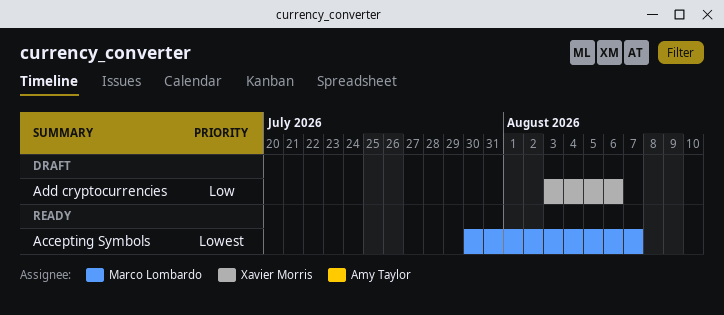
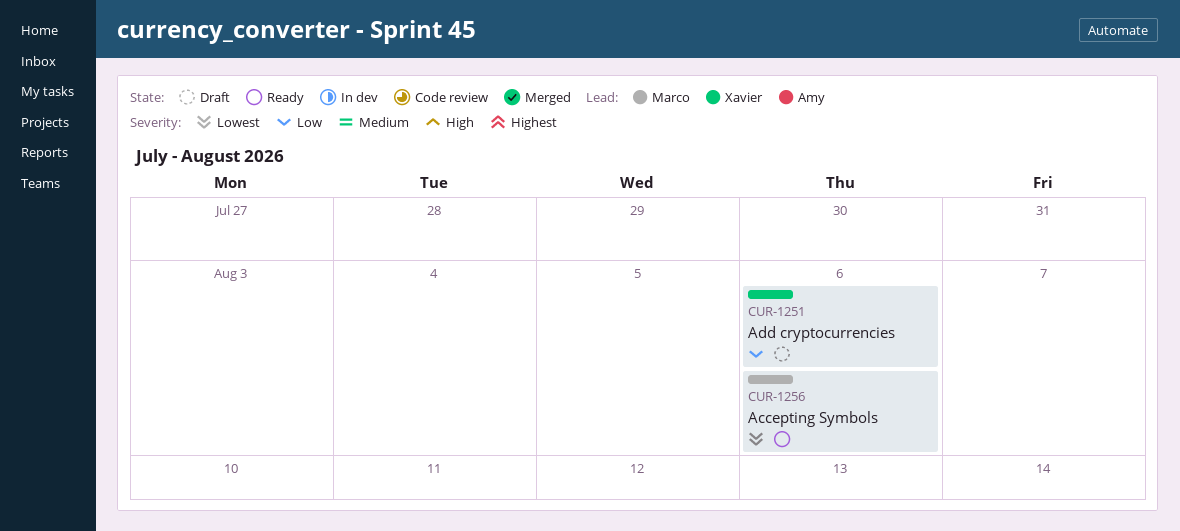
Accepting Symbols, due: Aug 7 -> Aug 6

